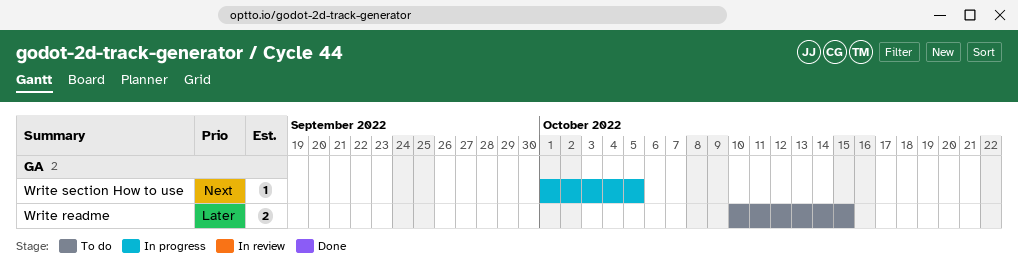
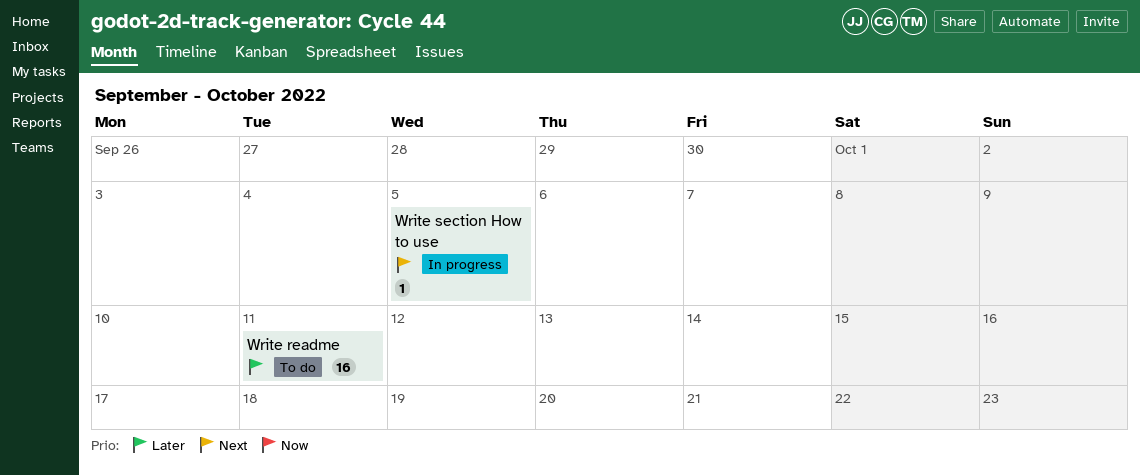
Write readme, estimate: 2 -> 16
Write readme, due: Oct 15 -> Oct 11

